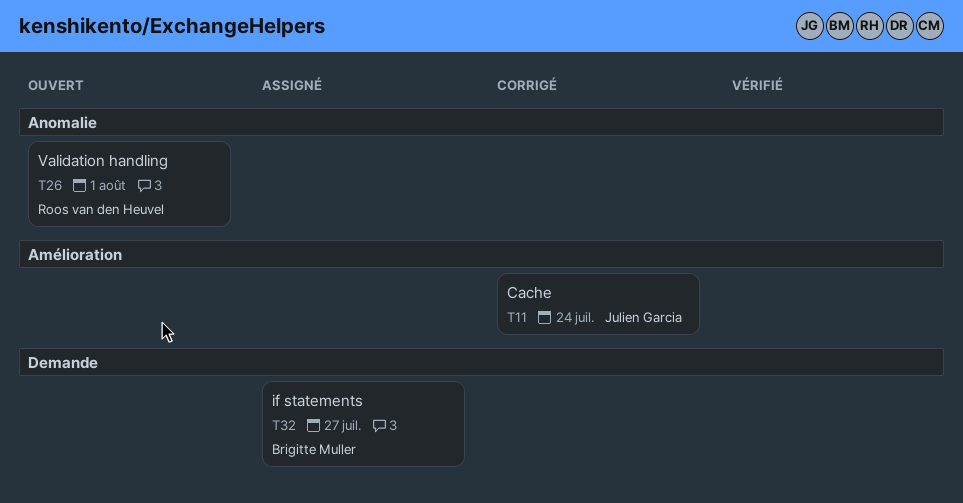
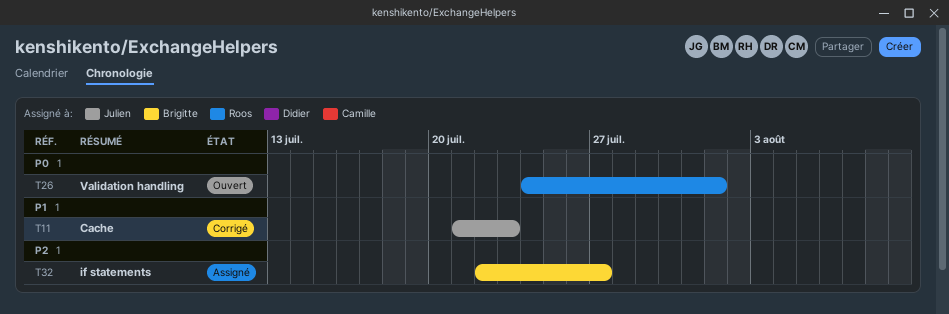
T11, due: Jul 24 -> Jul 23

